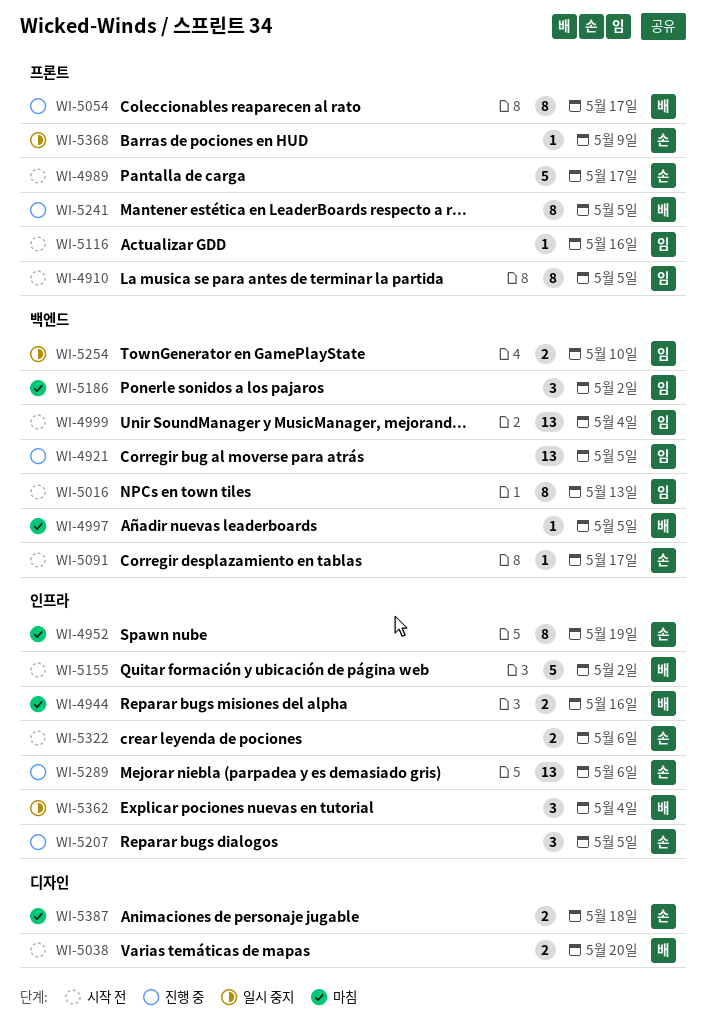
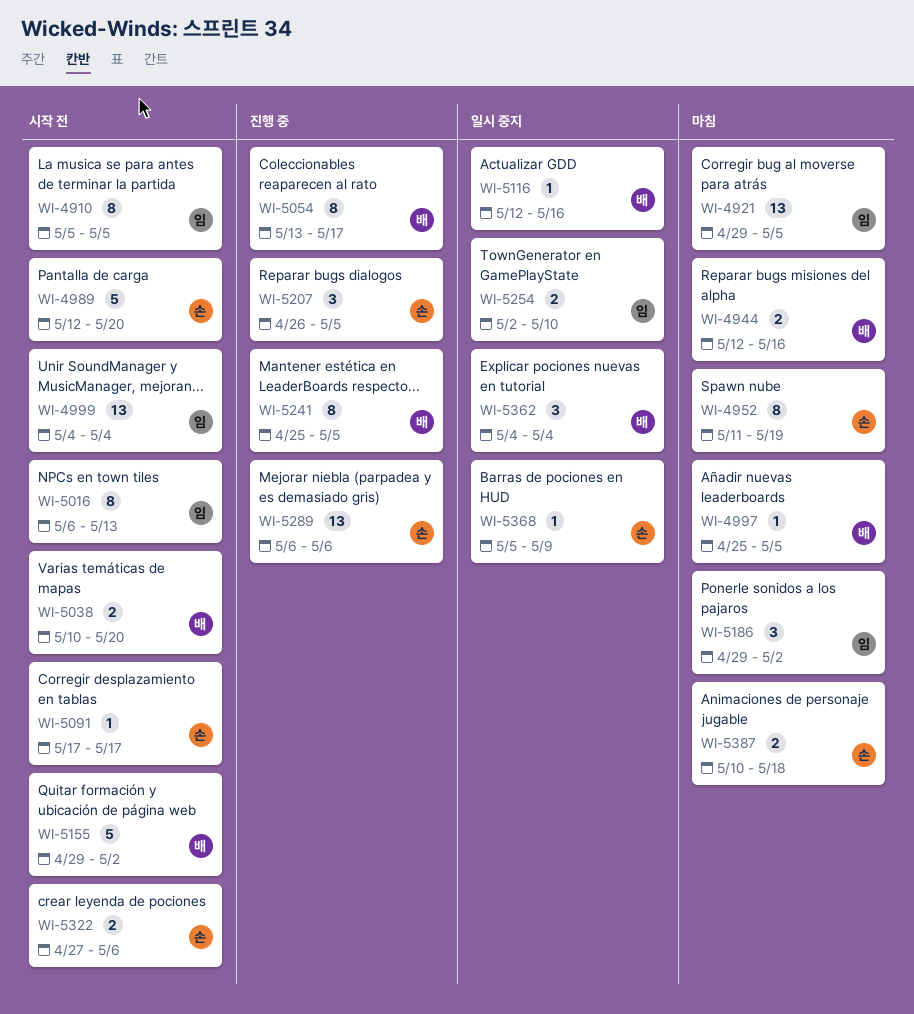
WI-4921, status: 진행 중 -> 마침
WI-4989, due: May 17 -> May 20
WI-5116, status: 시작 전 -> 일시 중지
WI-5116, owner: 임 -> 배

